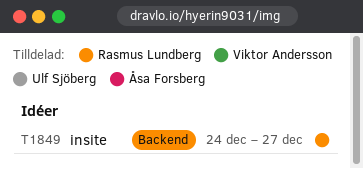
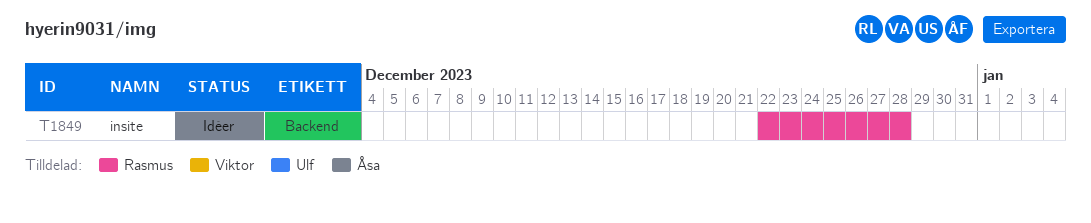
T1849, start: Dec 24 -> Dec 22
T1849, due: Dec 27 -> Dec 28

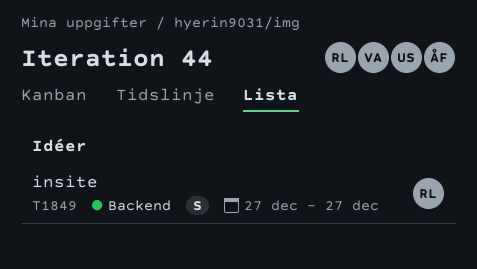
T1849, start: Dec 22 -> Dec 27
T1849, due: Dec 28 -> Dec 27

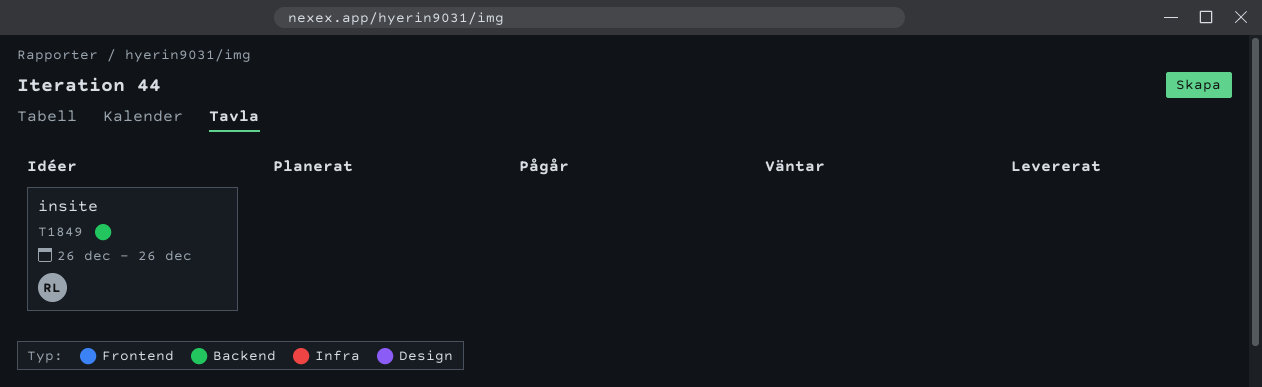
T1849, start: Dec 27 -> Dec 26
T1849, due: Dec 27 -> Dec 26

